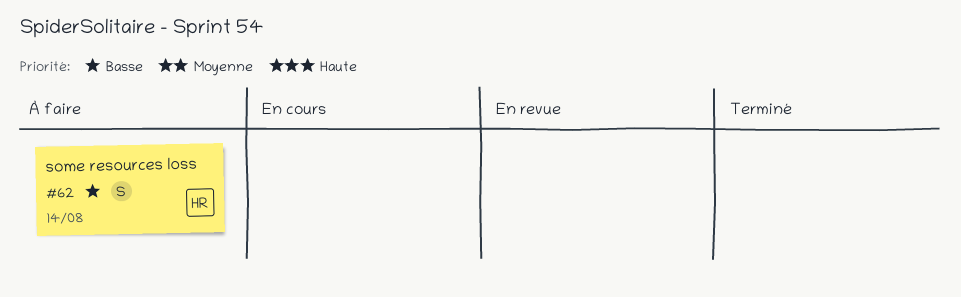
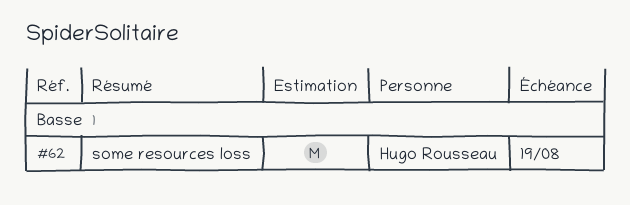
#62, estimate: S -> M
#62, due: Aug 14 -> Aug 19

